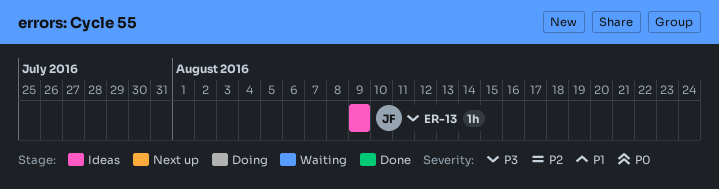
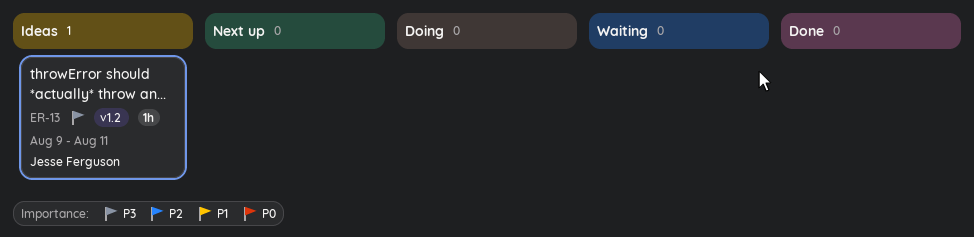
ER-13, due: Aug 9 -> Aug 11

